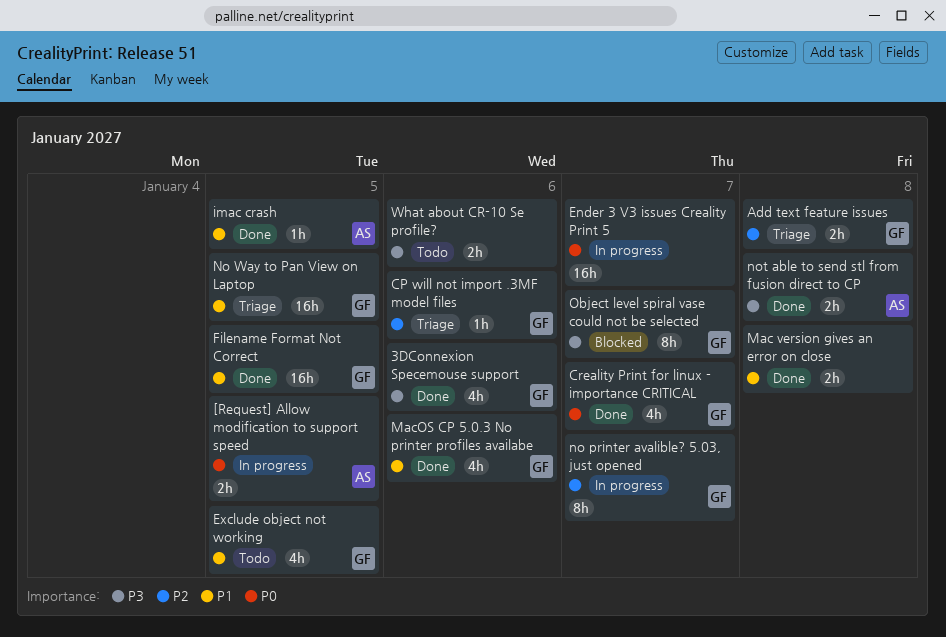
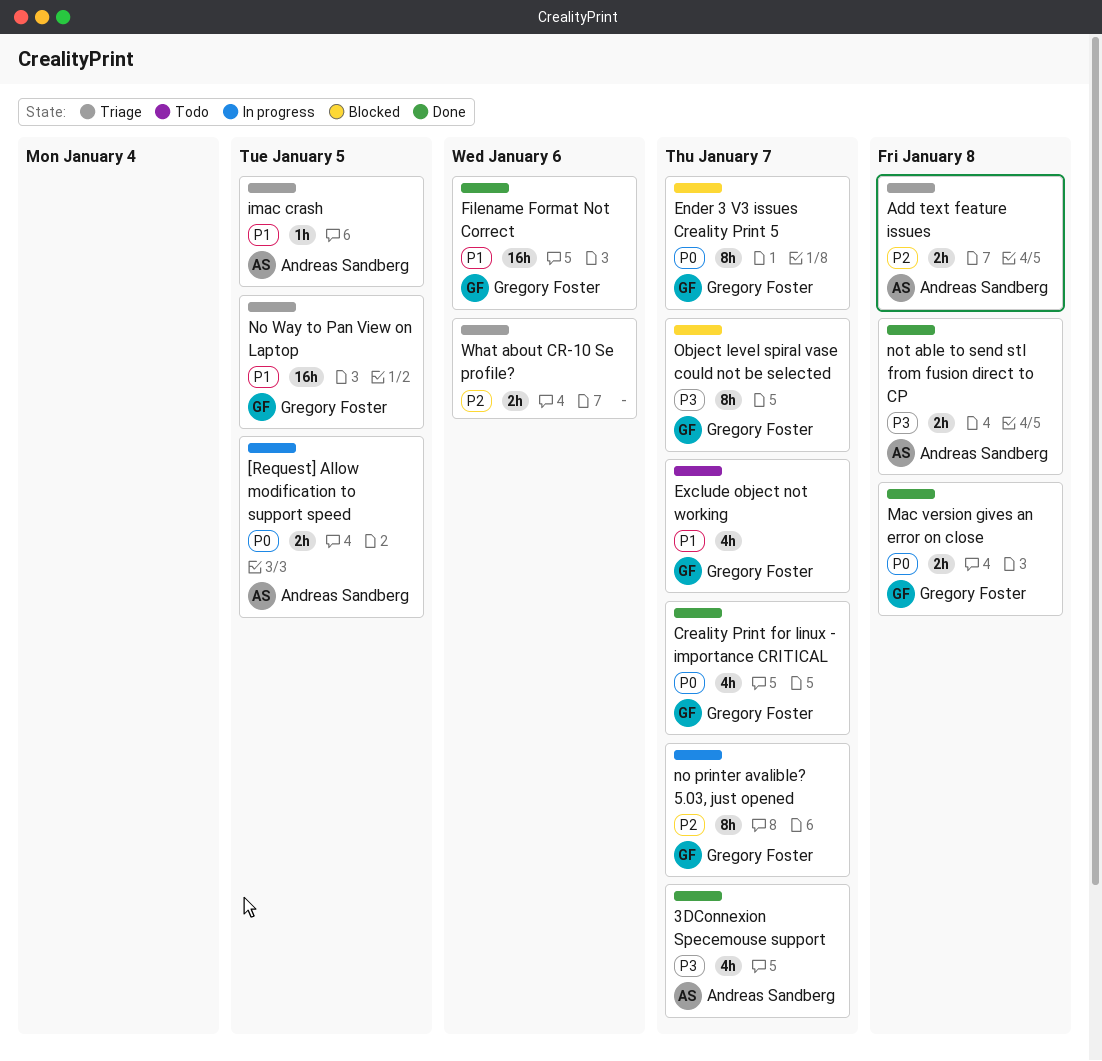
3DConnexion Specemouse support, owner: Gregory Foster -> Andreas Sandberg
3DConnexion Specemouse support, due: Jan 6 -> Jan 7
Add text feature issues, owner: Gregory Foster -> Andreas Sandberg
CP will not import .3MF model files: present -> none
Ender 3 V3 issues Creality Print 5, status: In progress -> Blocked
Ender 3 V3 issues Creality Print 5, owner: none -> Gregory Foster
Ender 3 V3 issues Creality Print 5, estimate: 16h -> 8h
Exclude object not working, due: Jan 5 -> Jan 7
Filename Format Not Correct, due: Jan 5 -> Jan 6
imac crash, status: Done -> Triage
Mac version gives an error on close, owner: none -> Gregory Foster
Mac version gives an error on close, priority: P1 -> P0
MacOS CP 5.0.3 No printer profiles availabe: present -> none
What about CR-10 Se profile?, status: Todo -> Triage
What about CR-10 Se profile?, priority: P3 -> P2

